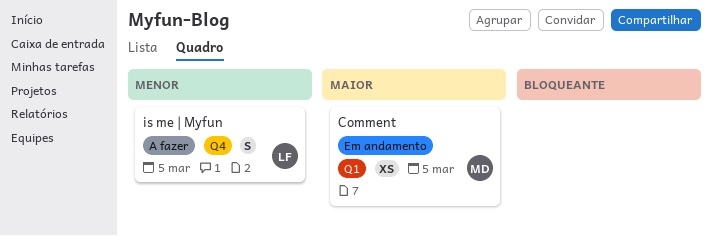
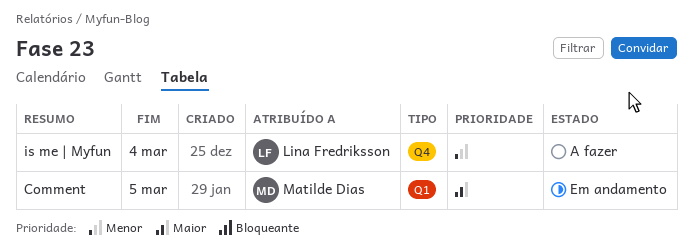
is me | Myfun, due: Mar 5 -> Mar 4

